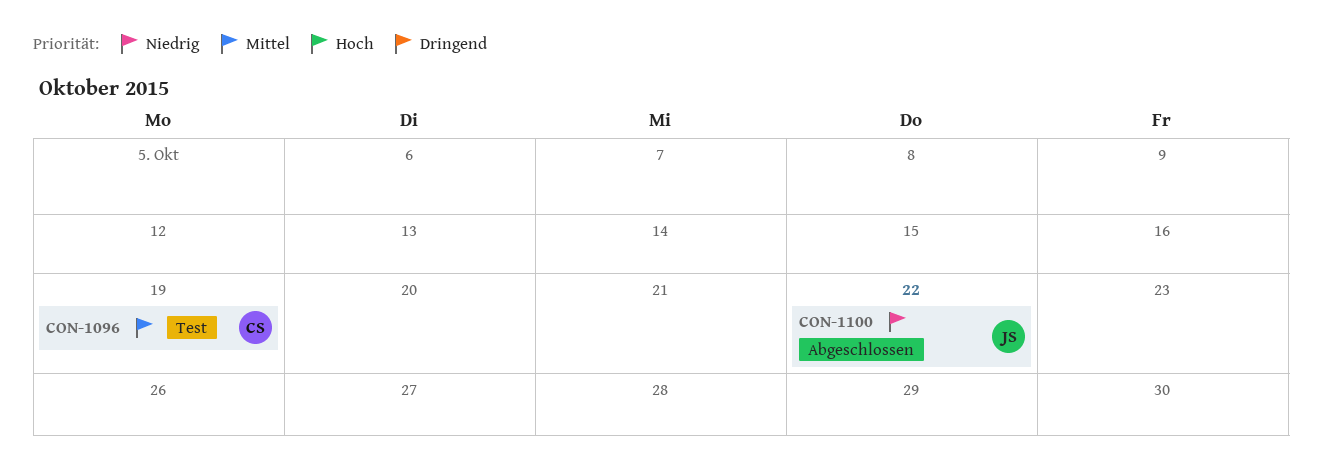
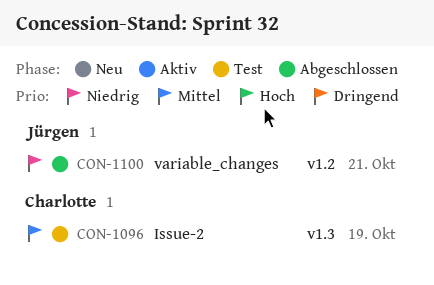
CON-1100, due: Oct 22 -> Oct 21

